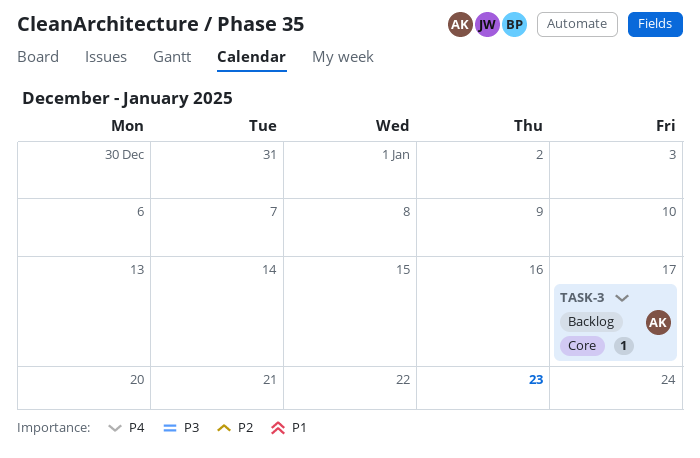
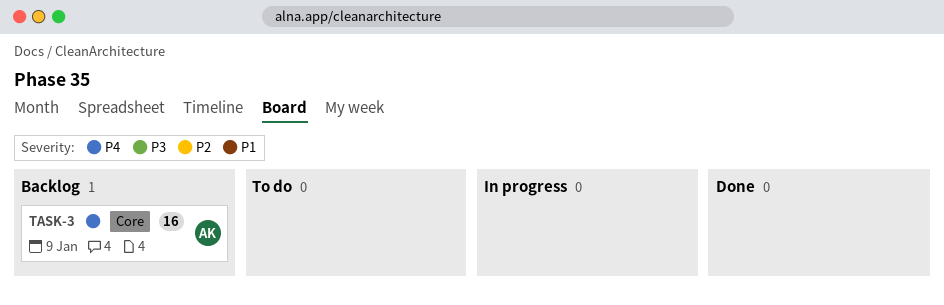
TASK-3, estimate: 1 -> 16
TASK-3, due: Jan 17 -> Jan 9

